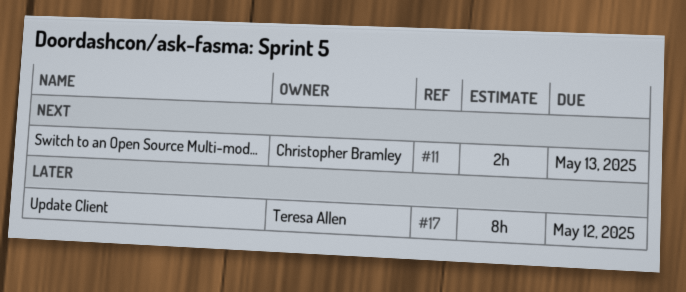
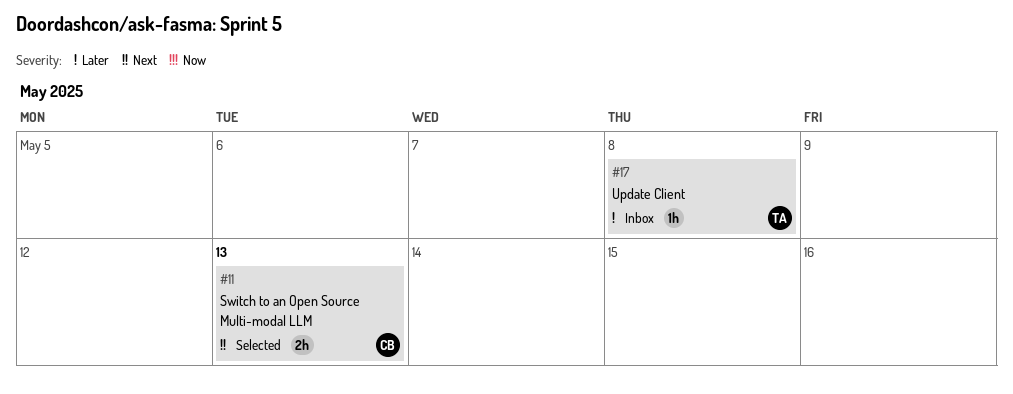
#17, estimate: 8h -> 1h
#17, due: May 12 -> May 8

